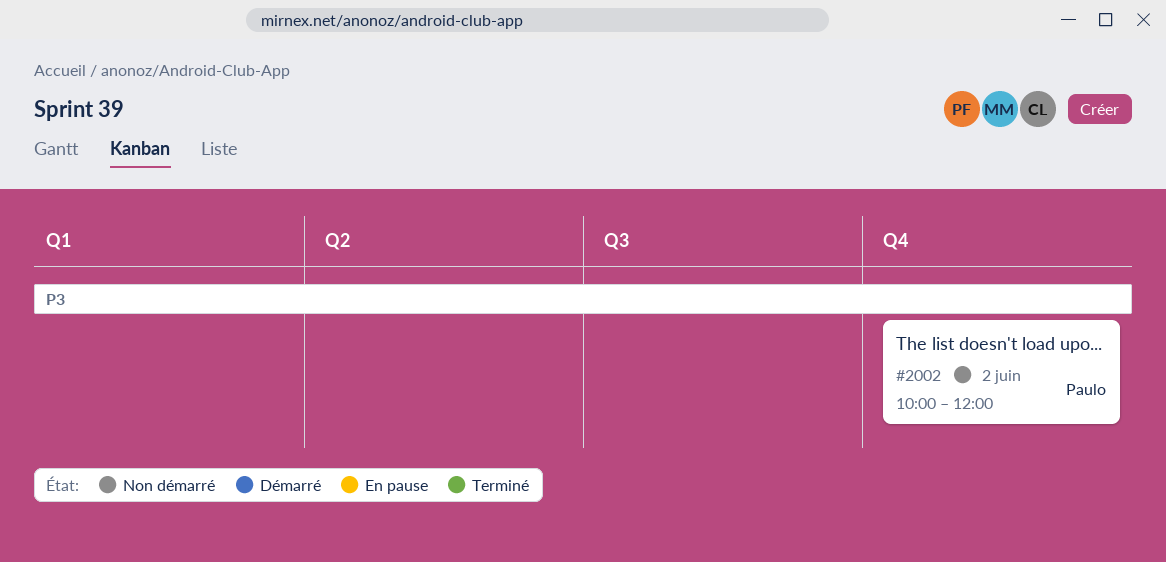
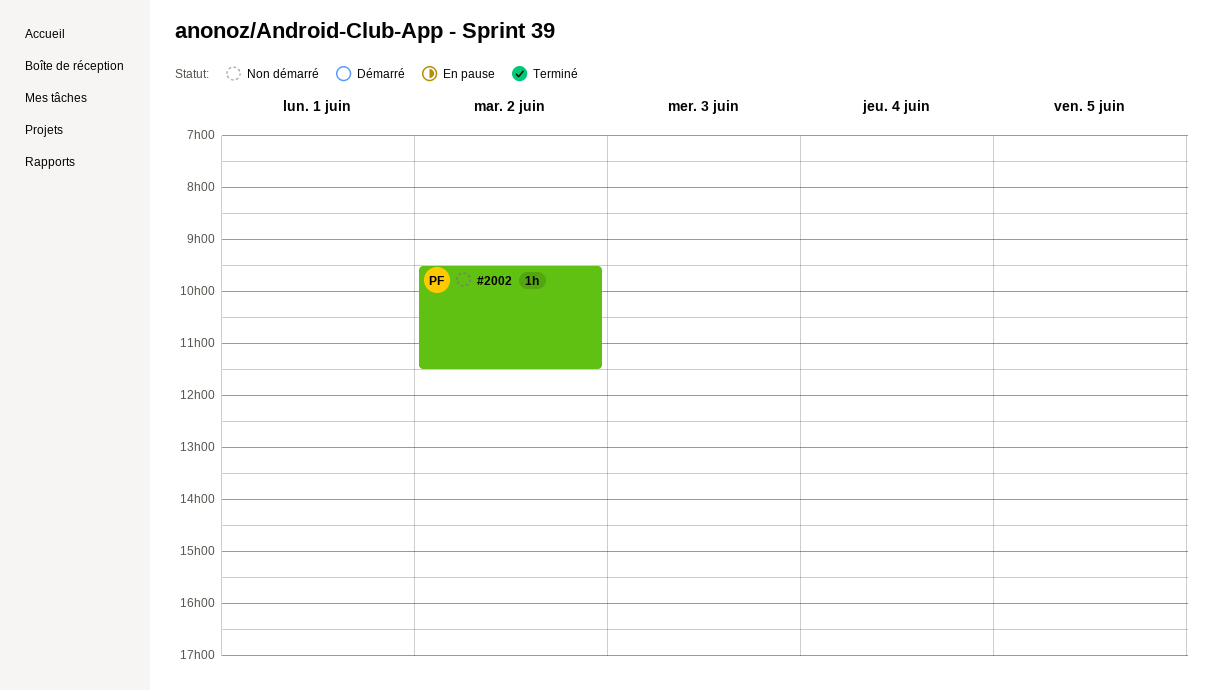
#2002, begins: 10:00 -> 09:30
#2002, ends: 12:00 -> 11:30

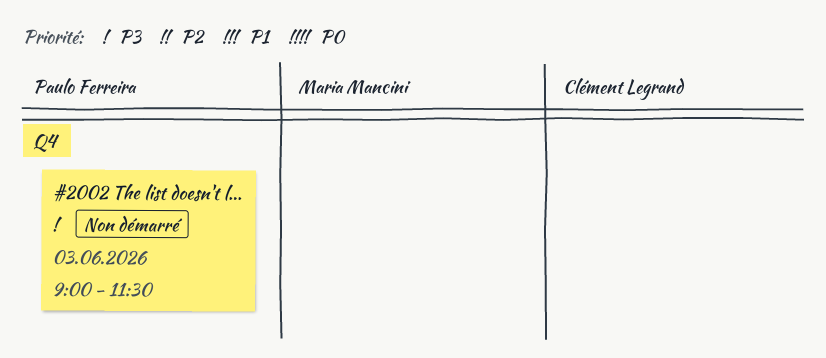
#2002, day: Jun 2 -> Jun 3
#2002, begins: 09:30 -> 09:00

